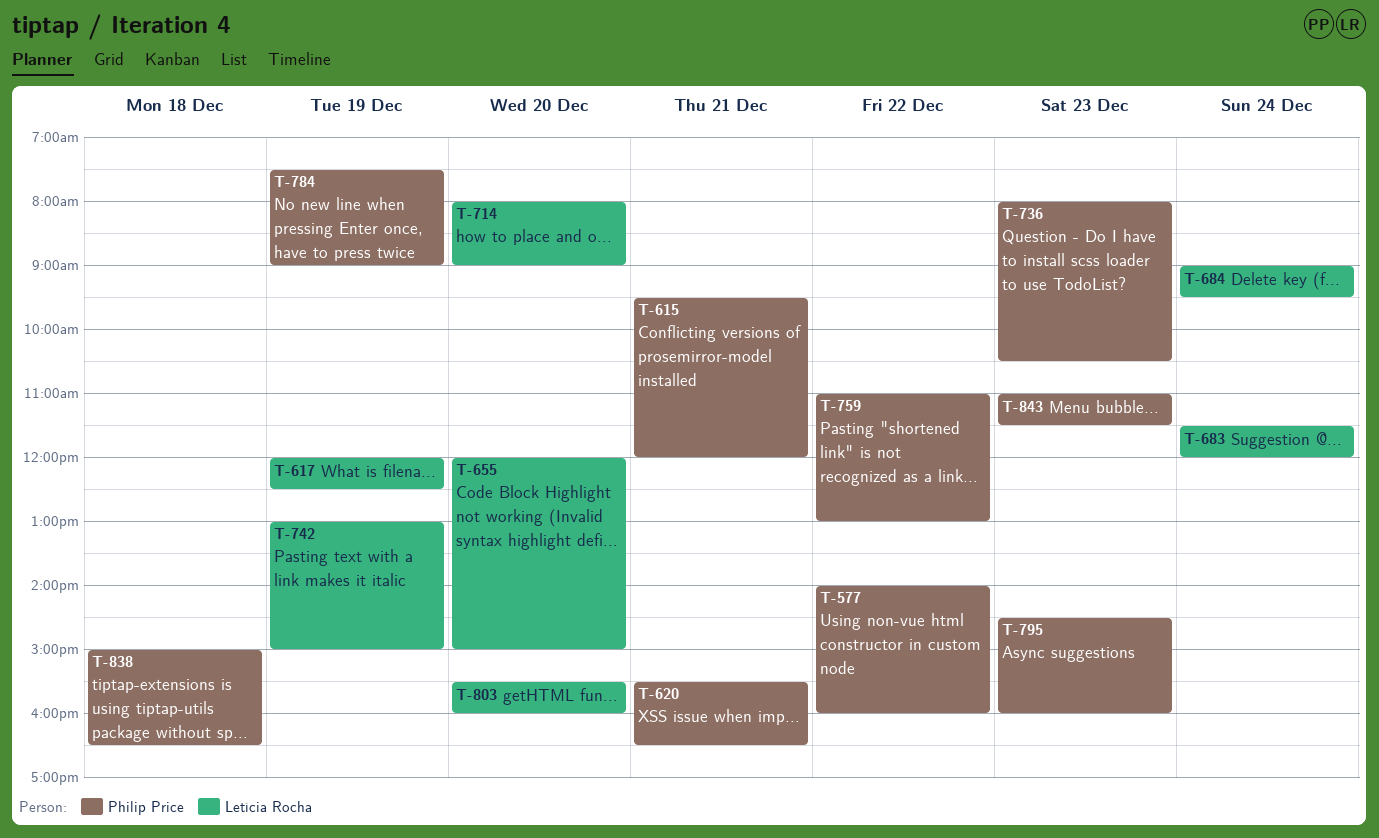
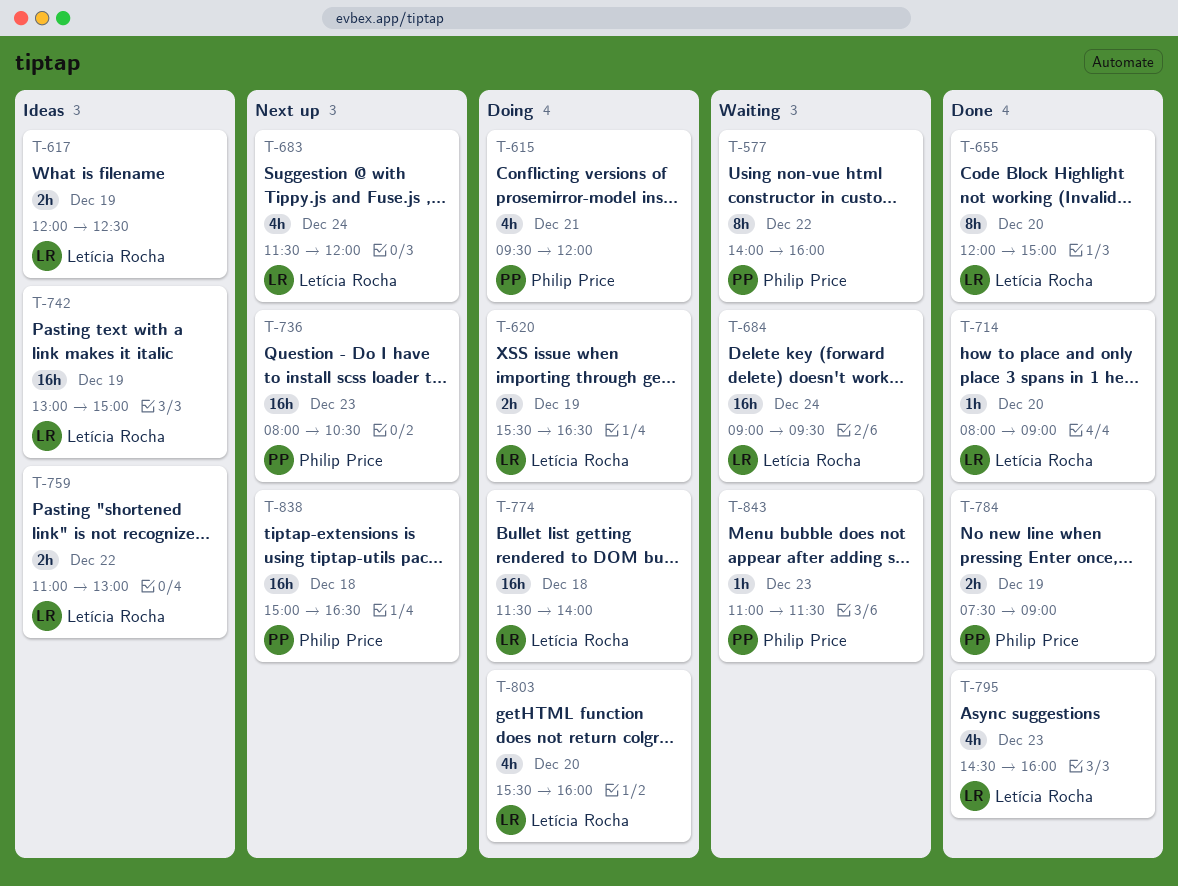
T-620, owner: Philip Price -> Letícia Rocha
T-620, day: Dec 21 -> Dec 19
T-759, owner: Philip Price -> Letícia Rocha
T-774: none -> present
T-795, owner: Philip Price -> Letícia Rocha

